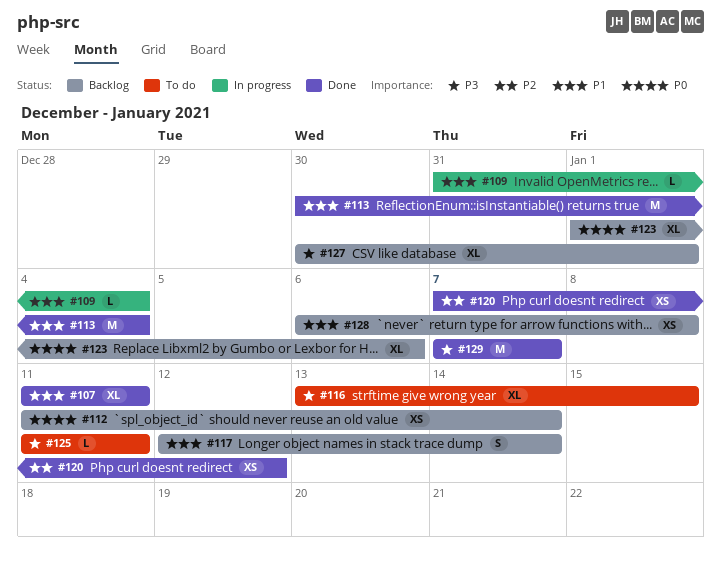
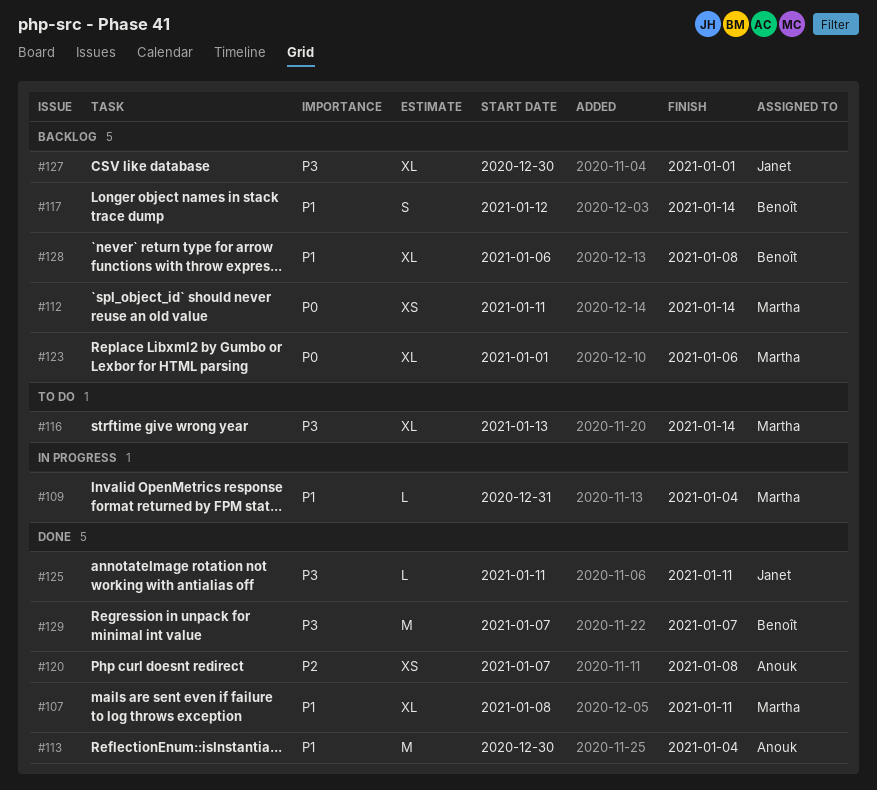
#107, start: Jan 11 -> Jan 8
#116, due: Jan 15 -> Jan 14
#120, due: Jan 12 -> Jan 8
#125, status: To do -> Done
#128, estimate: XS -> XL

